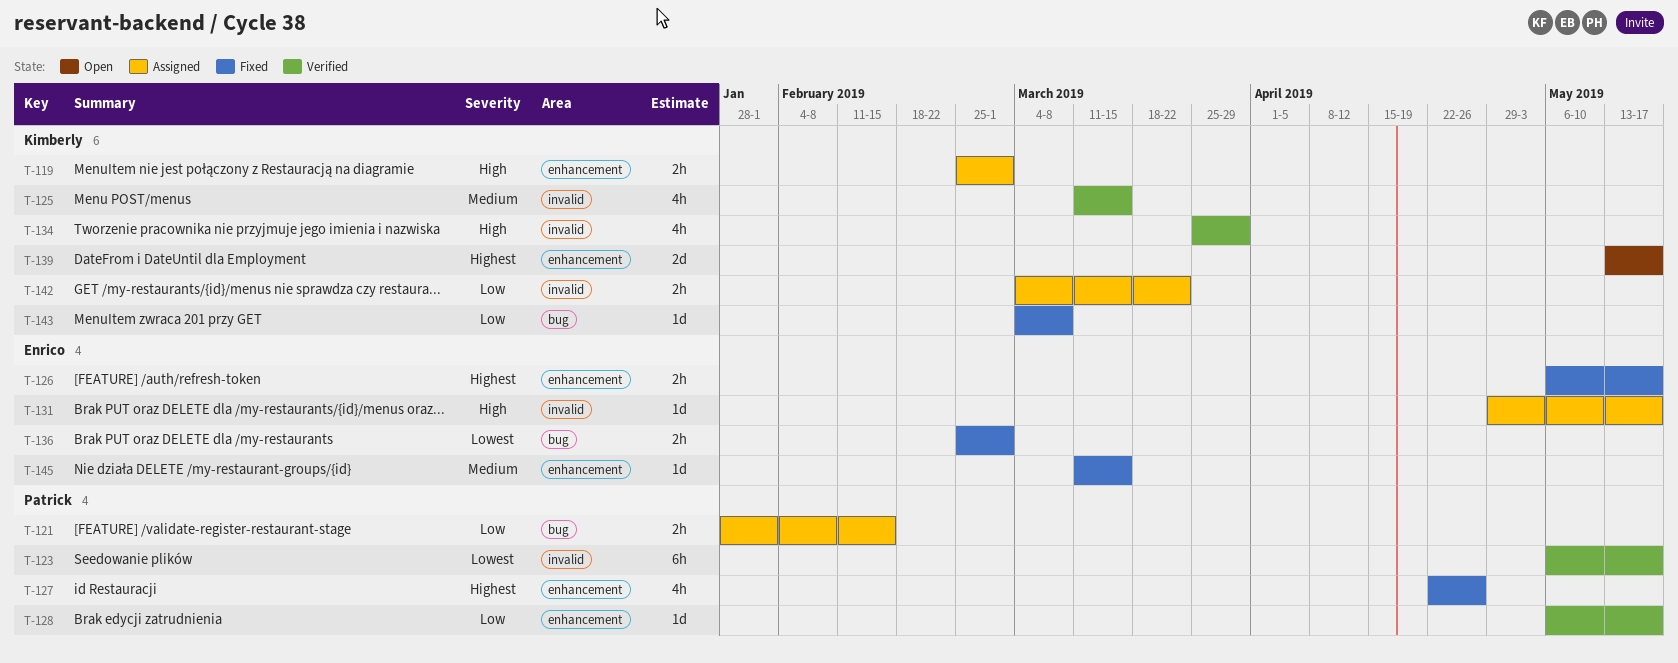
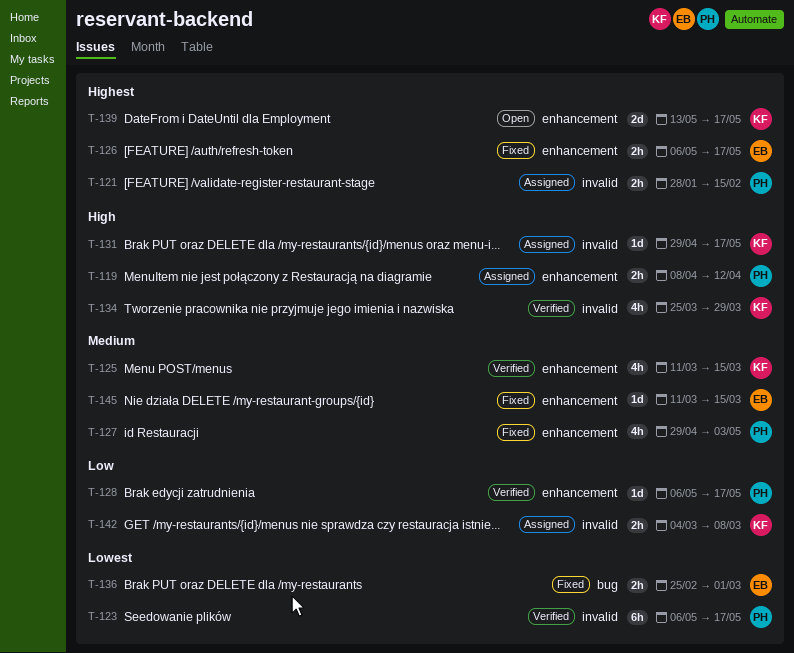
T-119, owner: Kimberly -> Patrick
T-119, start: Feb 25 -> Apr 8
T-119, due: Mar 1 -> Apr 12
T-121, priority: Low -> Highest
T-121, label: bug -> invalid
T-125, label: invalid -> enhancement
T-127, priority: Highest -> Medium
T-127, start: Apr 22 -> Apr 29
T-127, due: Apr 26 -> May 3
T-131, owner: Enrico -> Kimberly
T-142, due: Mar 22 -> Mar 8
T-143: present -> none

